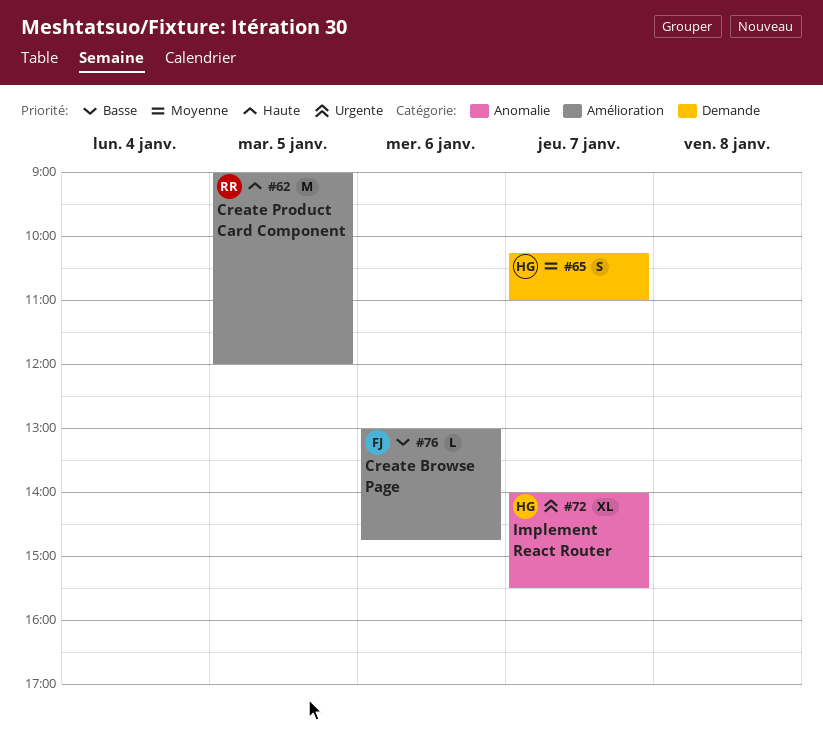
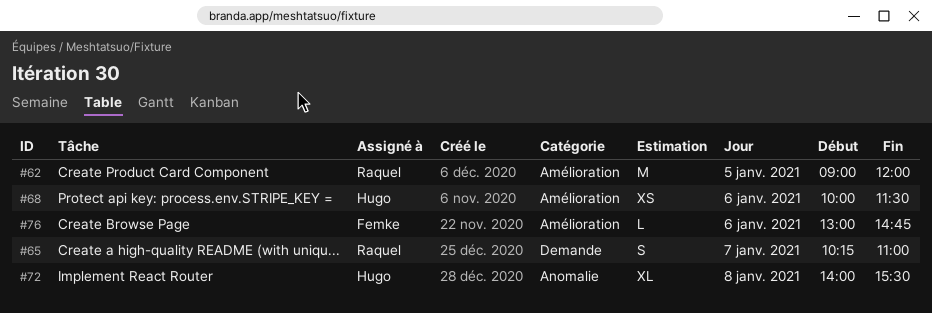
#65, owner: Hugo -> Raquel
#68: none -> present
#72, day: Jan 7 -> Jan 8

